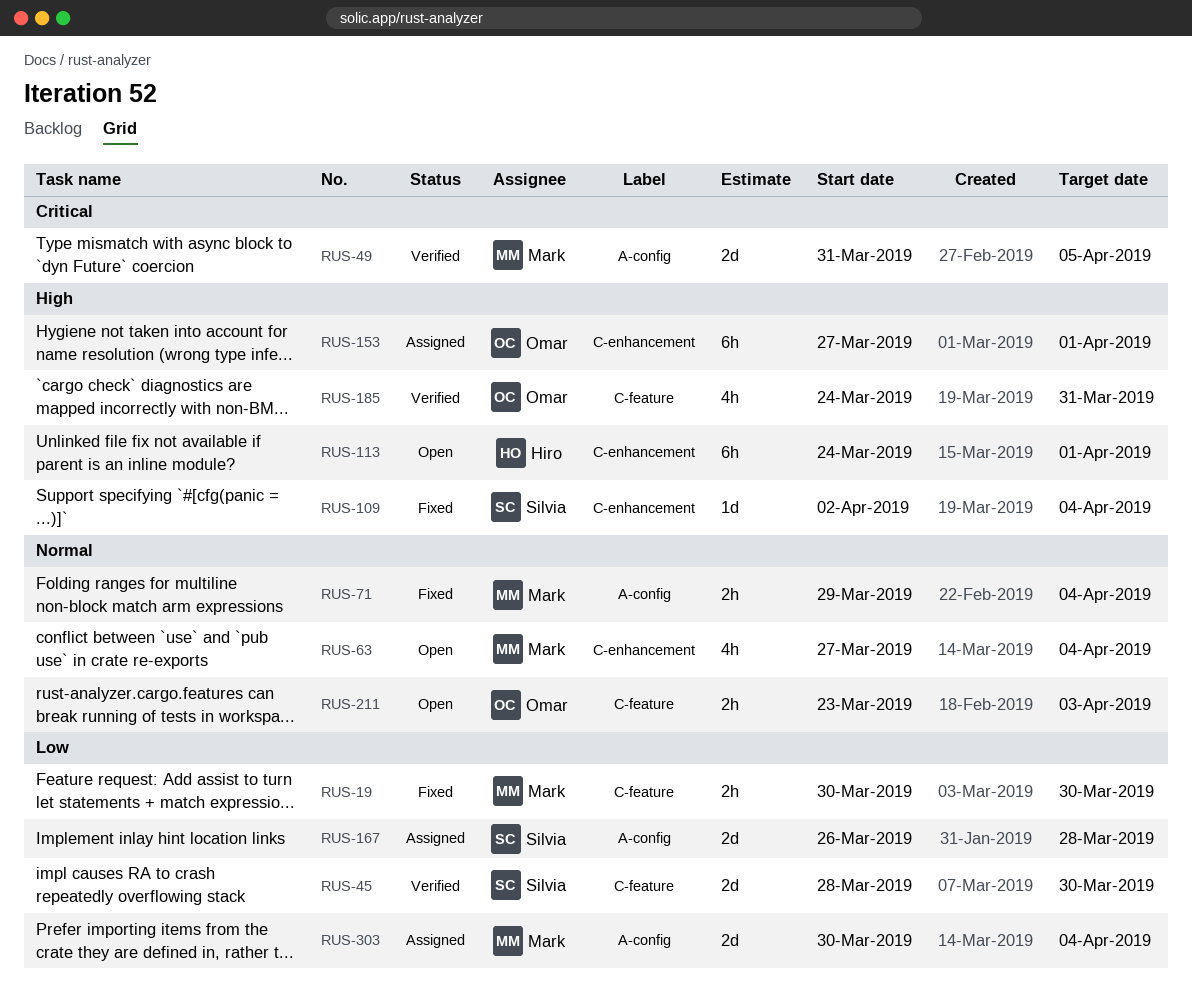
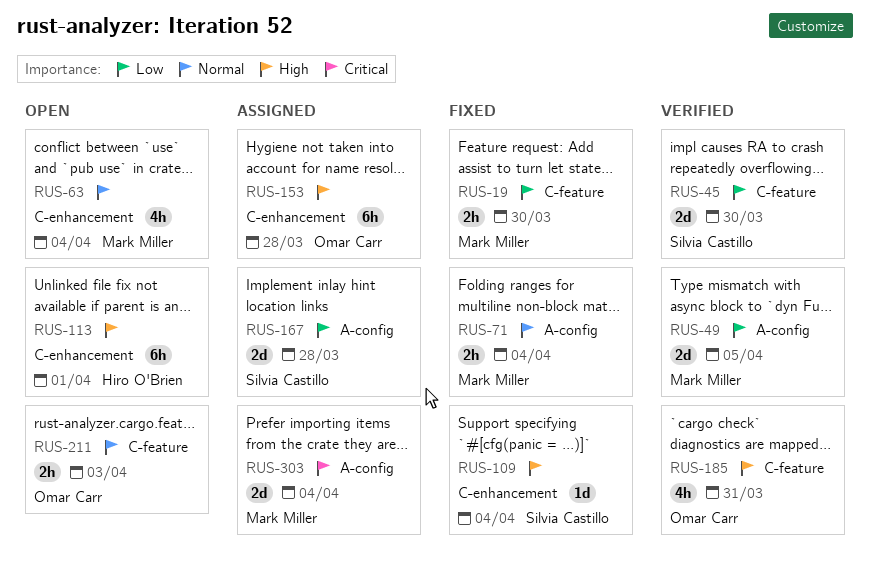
RUS-49, priority: Critical -> Low
RUS-153, due: Apr 1 -> Mar 28
RUS-303, priority: Low -> Critical

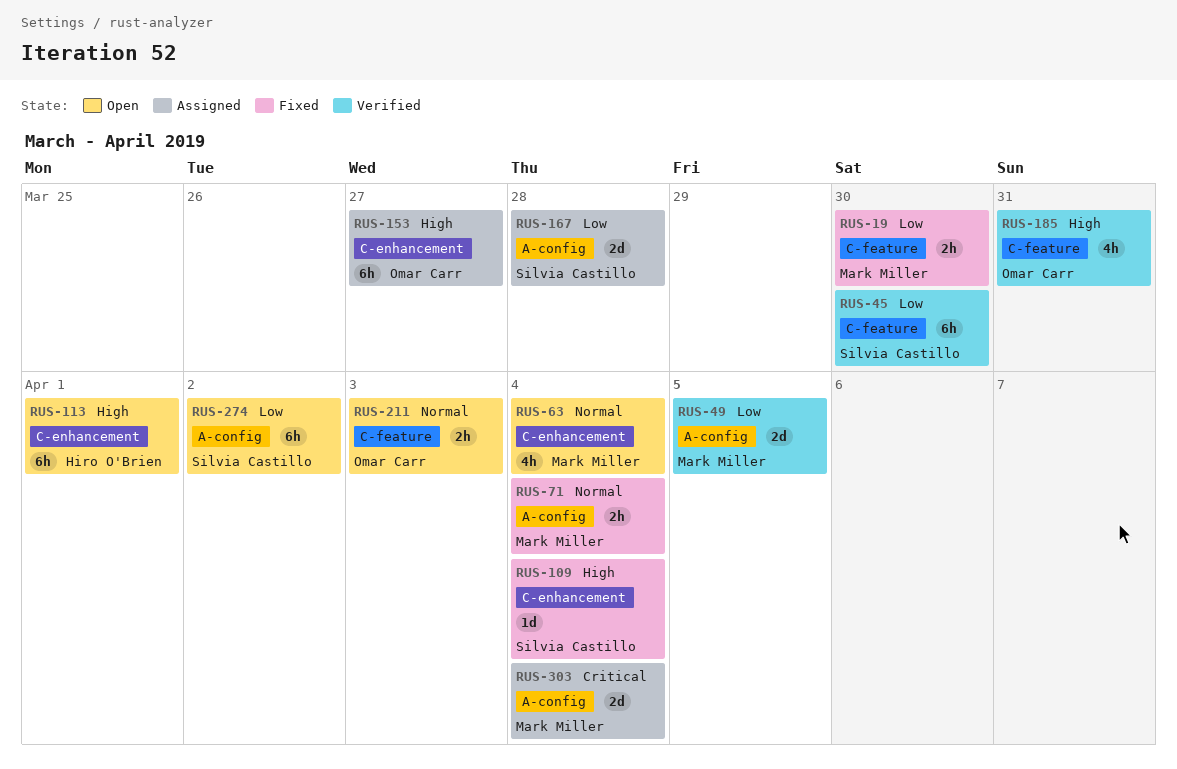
RUS-45, estimate: 2d -> 6h
RUS-153, due: Mar 28 -> Mar 27
RUS-274: none -> present

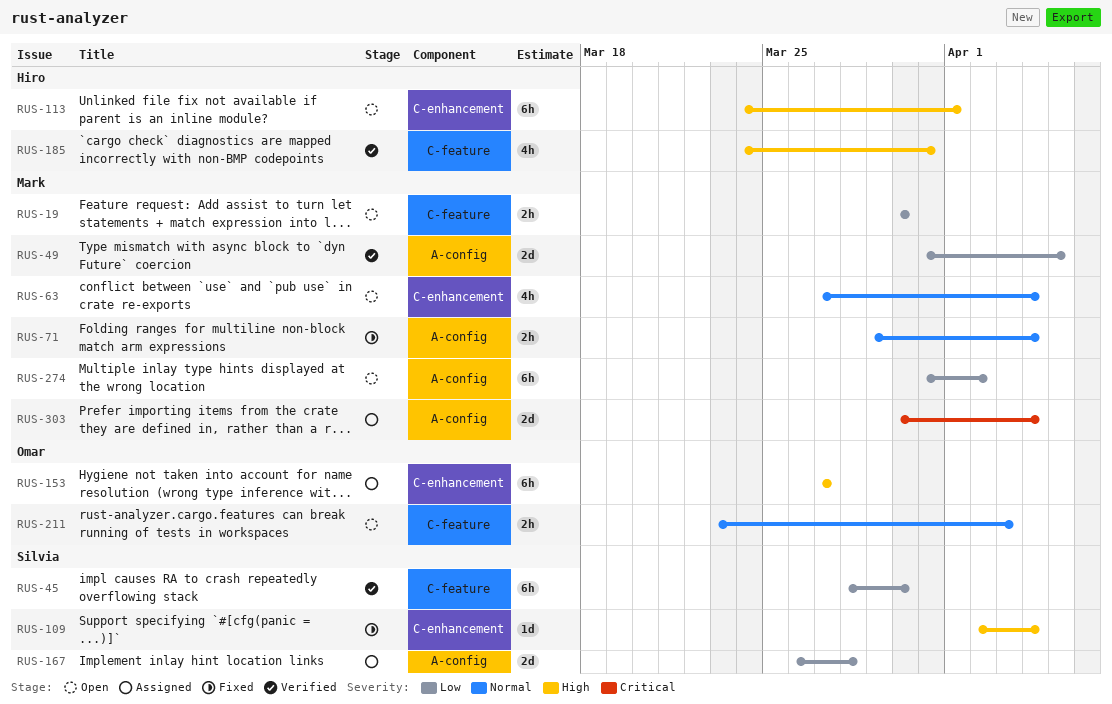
RUS-19, status: Fixed -> Open
RUS-185, owner: Omar Carr -> Hiro O'Brien
RUS-274, owner: Silvia Castillo -> Mark Miller

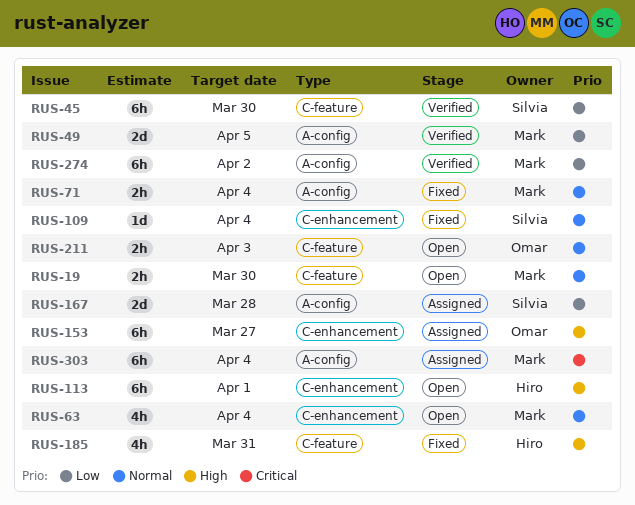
RUS-19, priority: Low -> Normal
RUS-109, priority: High -> Normal
RUS-185, status: Verified -> Fixed
RUS-274, status: Open -> Verified
RUS-303, estimate: 2d -> 6h

